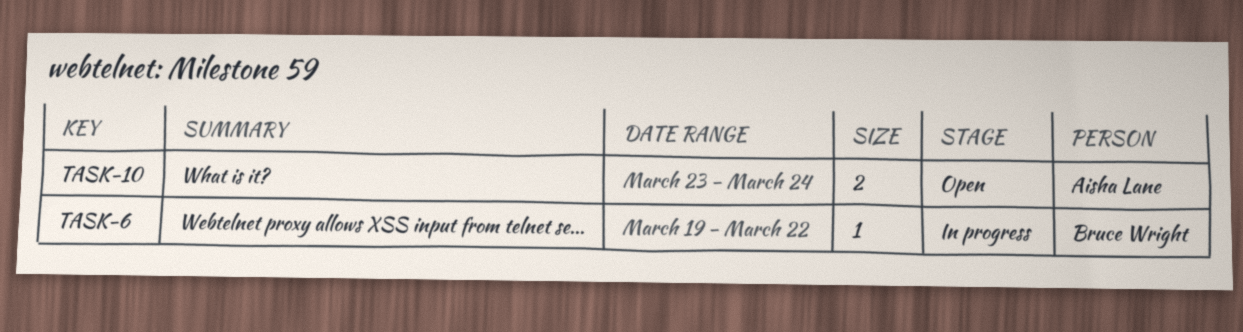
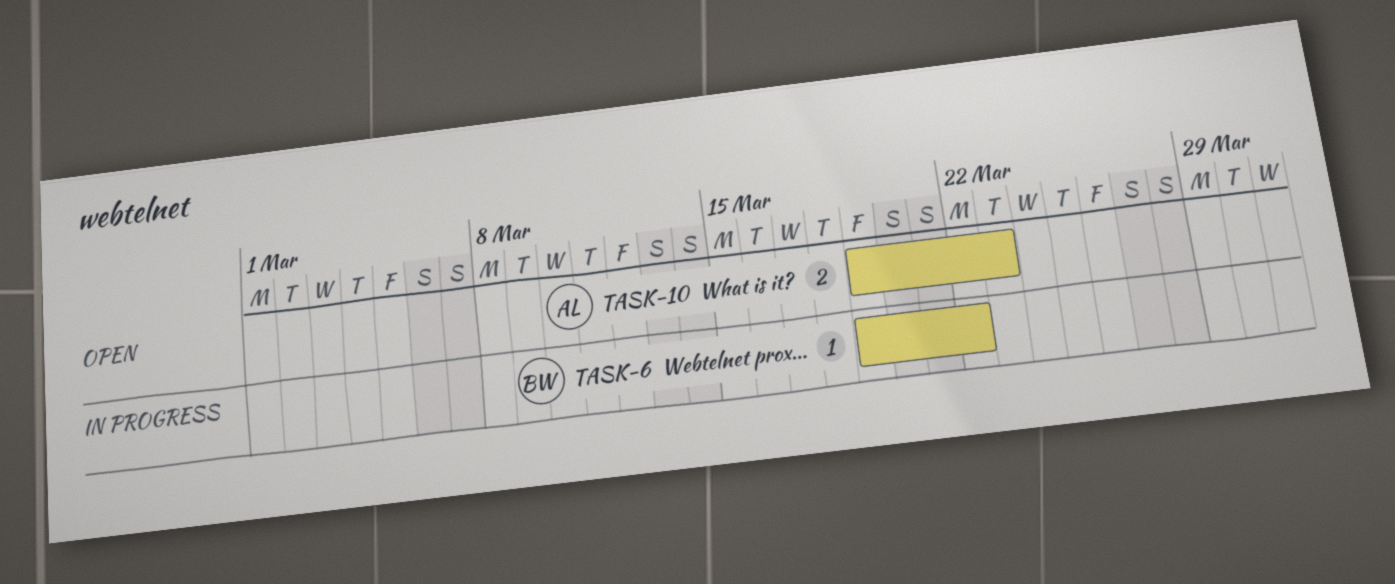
TASK-10, start: Mar 23 -> Mar 19
TASK-10, due: Mar 24 -> Mar 23

